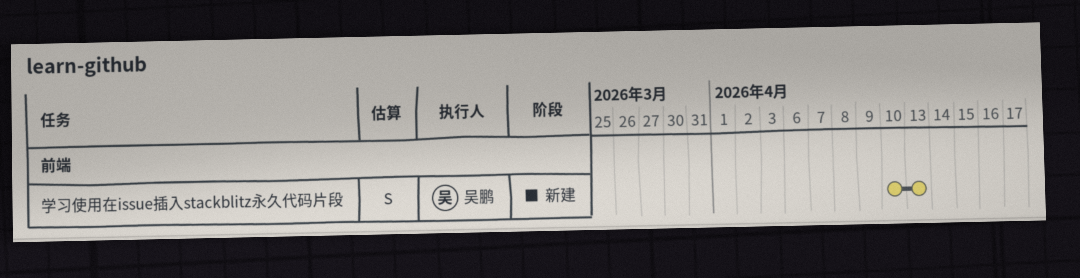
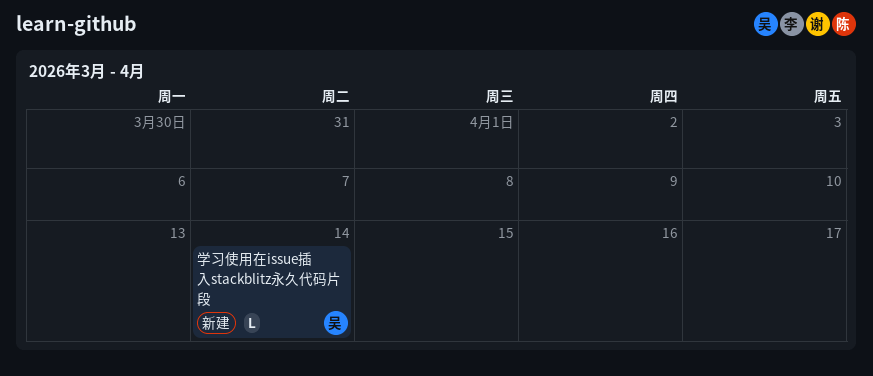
学习使用在issue插入stackblitz永久代码片段, estimate: S -> L
学习使用在issue插入stackblitz永久代码片段, due: Apr 13 -> Apr 14

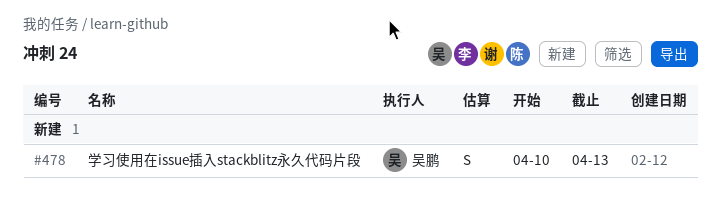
学习使用在issue插入stackblitz永久代码片段, estimate: L -> S
学习使用在issue插入stackblitz永久代码片段, due: Apr 14 -> Apr 13

